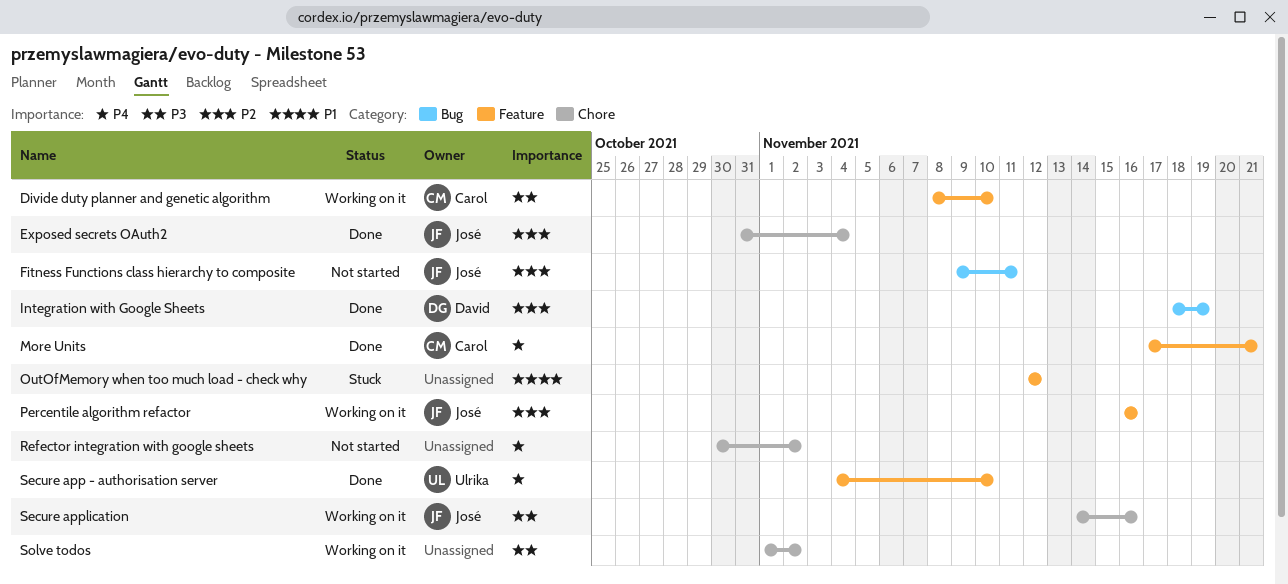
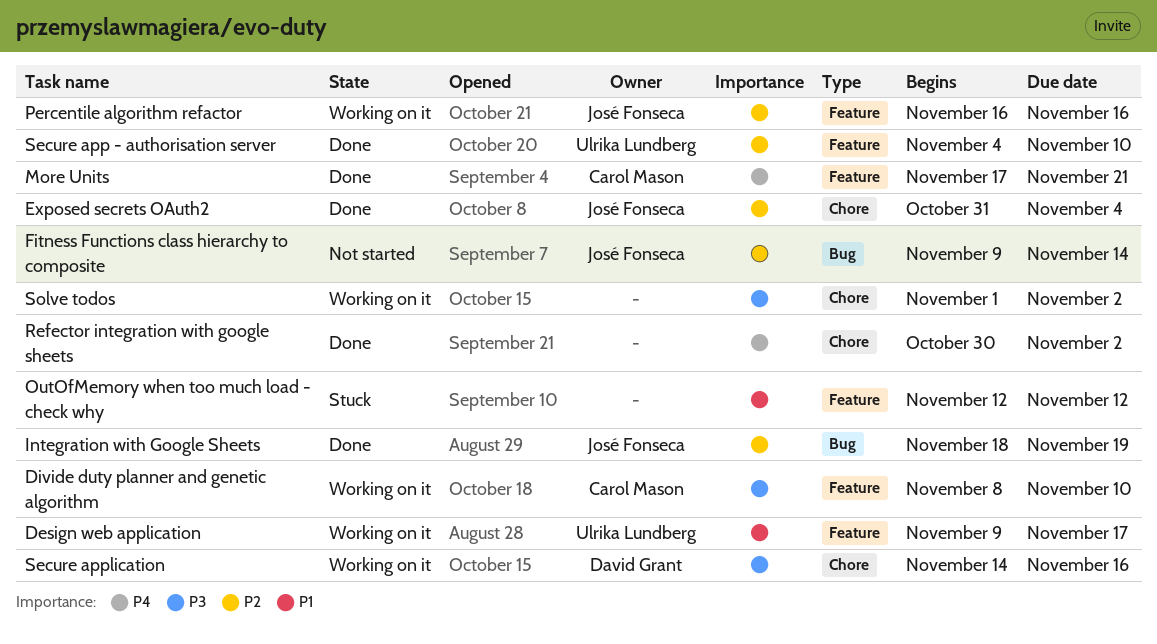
Design web application: none -> present
Fitness Functions class hierarchy to composite, due: Nov 11 -> Nov 14
Integration with Google Sheets, owner: David Grant -> José Fonseca
Refector integration with google sheets, status: Not started -> Done
Secure app - authorisation server, priority: P4 -> P2
Secure application, owner: José Fonseca -> David Grant

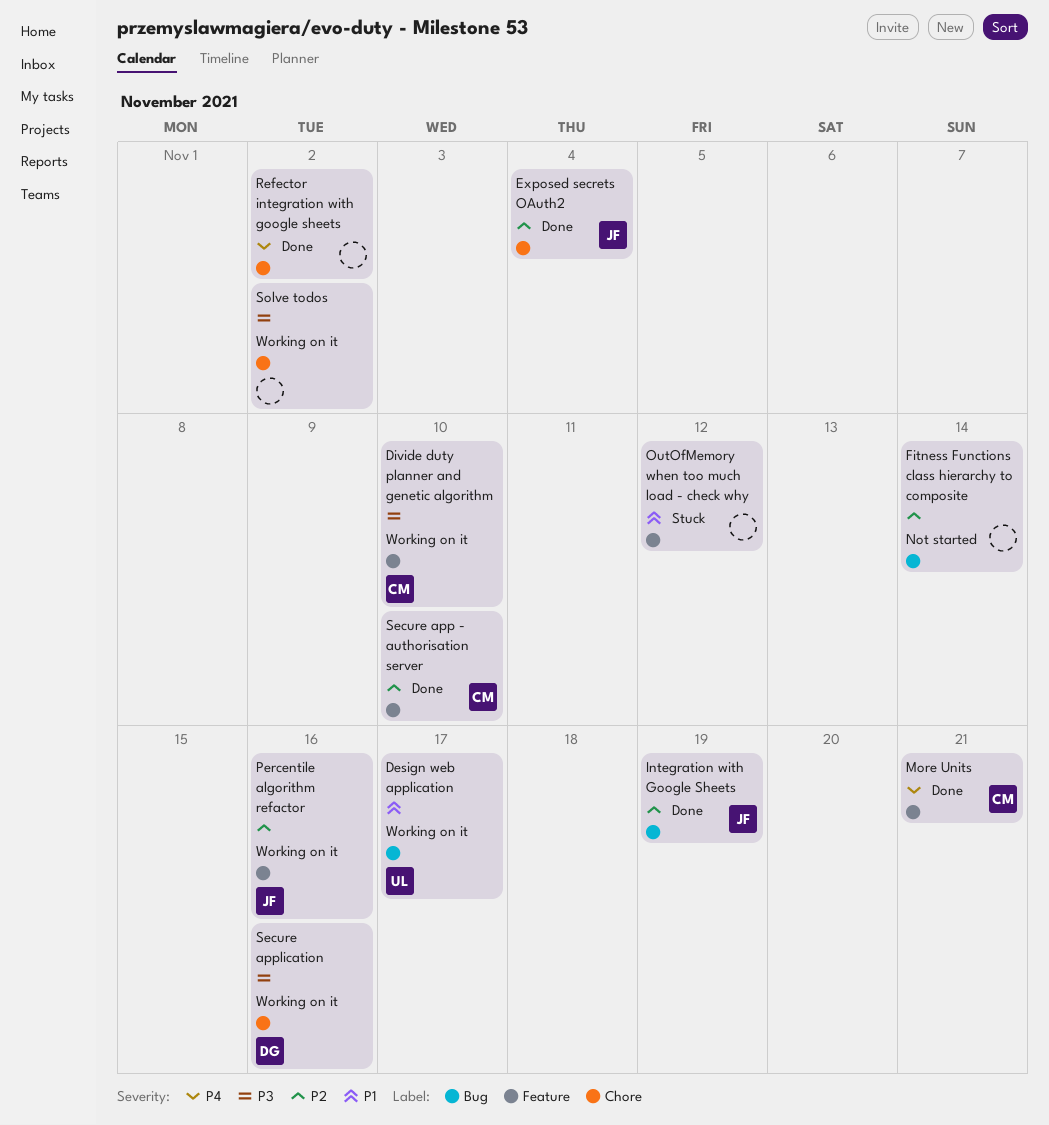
Design web application, label: Feature -> Bug
Fitness Functions class hierarchy to composite, owner: José Fonseca -> none
Secure app - authorisation server, owner: Ulrika Lundberg -> Carol Mason

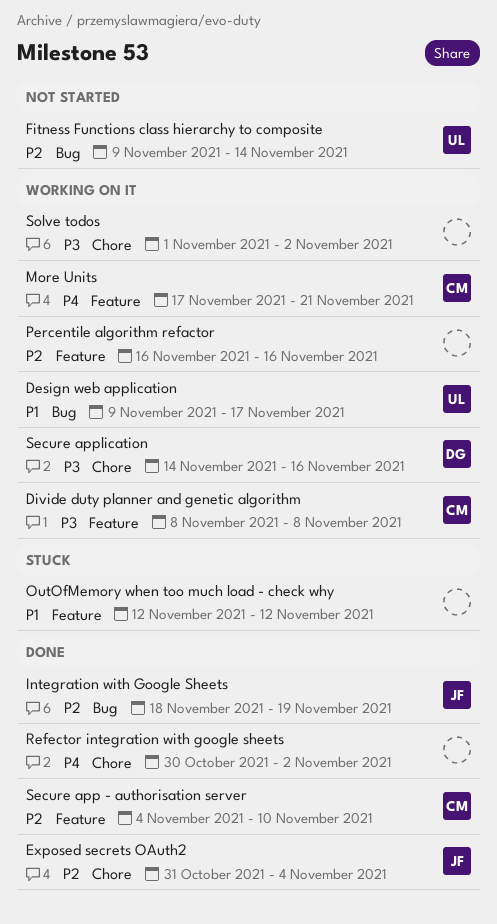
Divide duty planner and genetic algorithm, due: Nov 10 -> Nov 8
Fitness Functions class hierarchy to composite, owner: none -> UL
More Units, status: Done -> Working on it
Percentile algorithm refactor, owner: JF -> none

